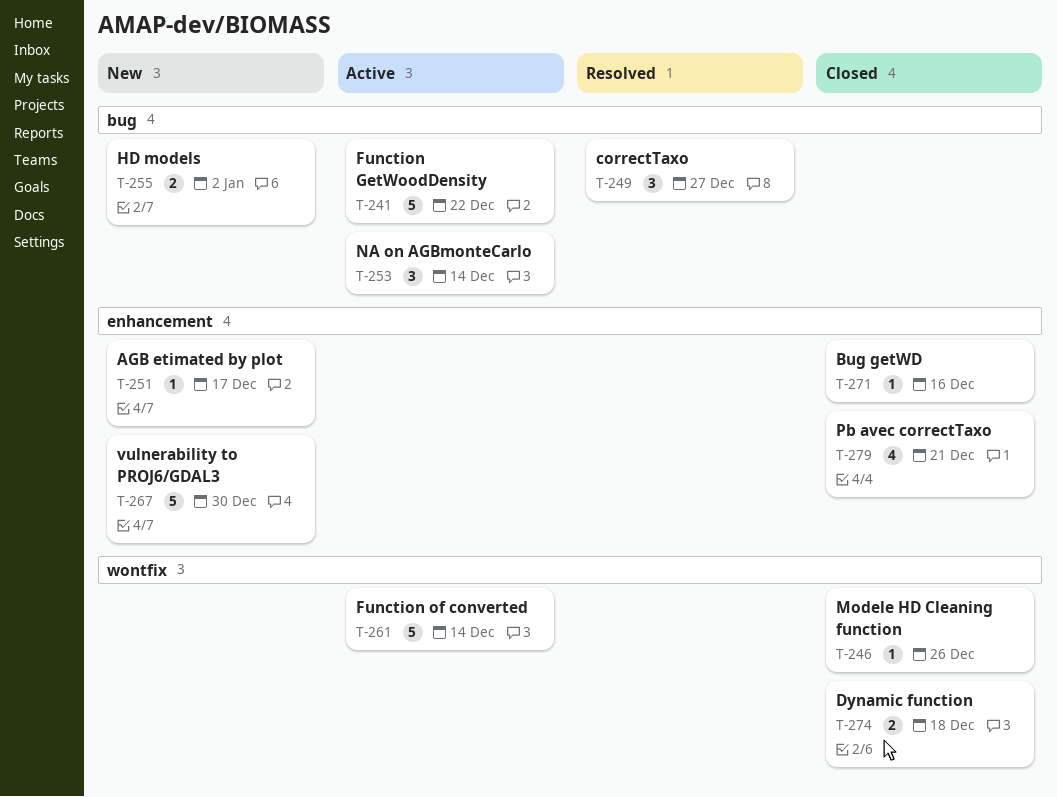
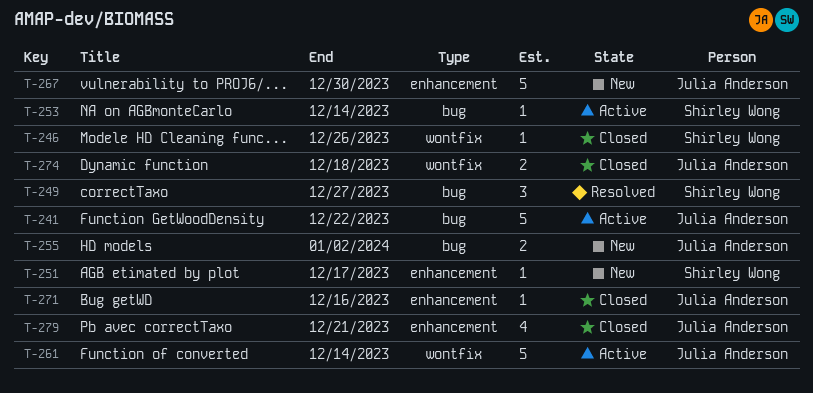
T-253, estimate: 3 -> 1

